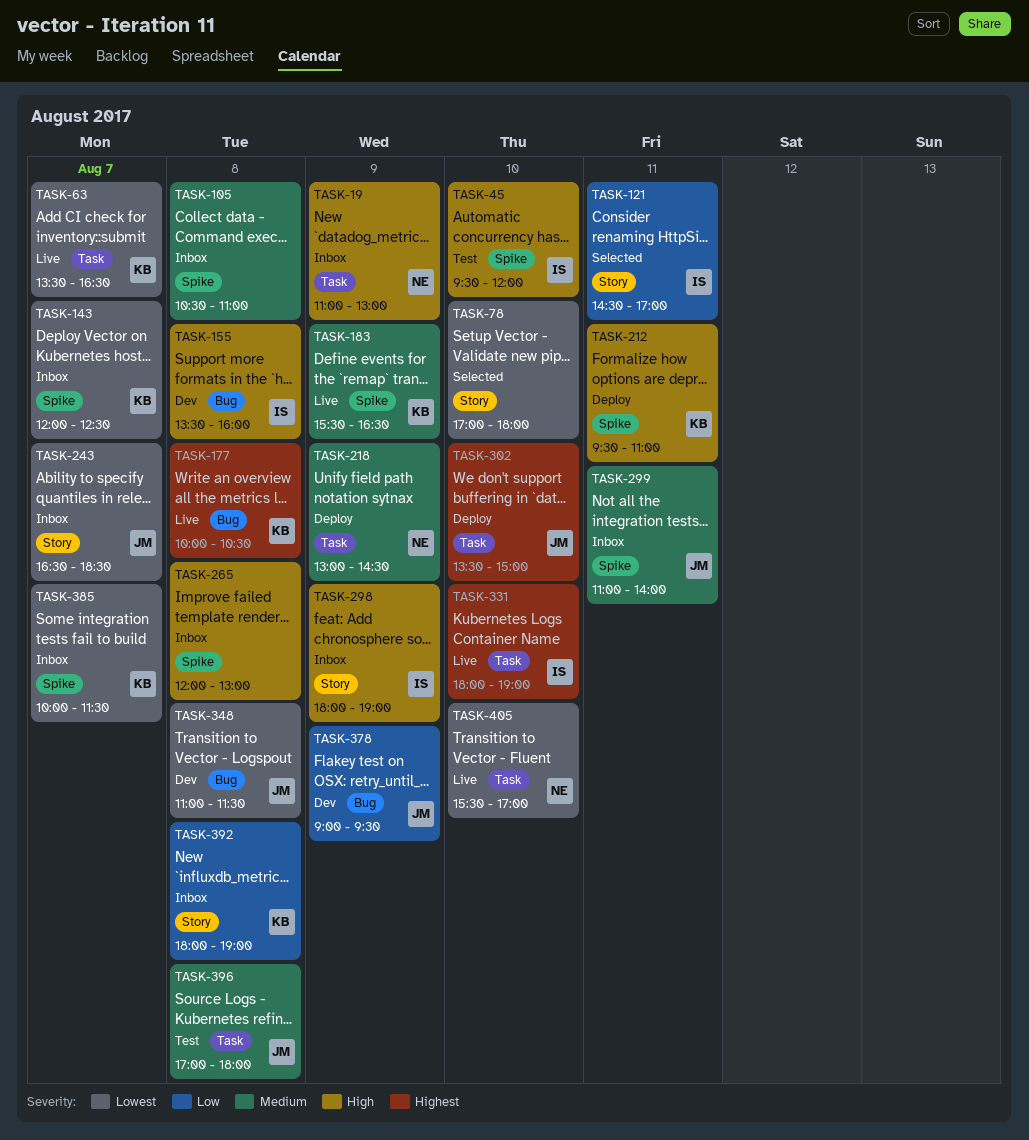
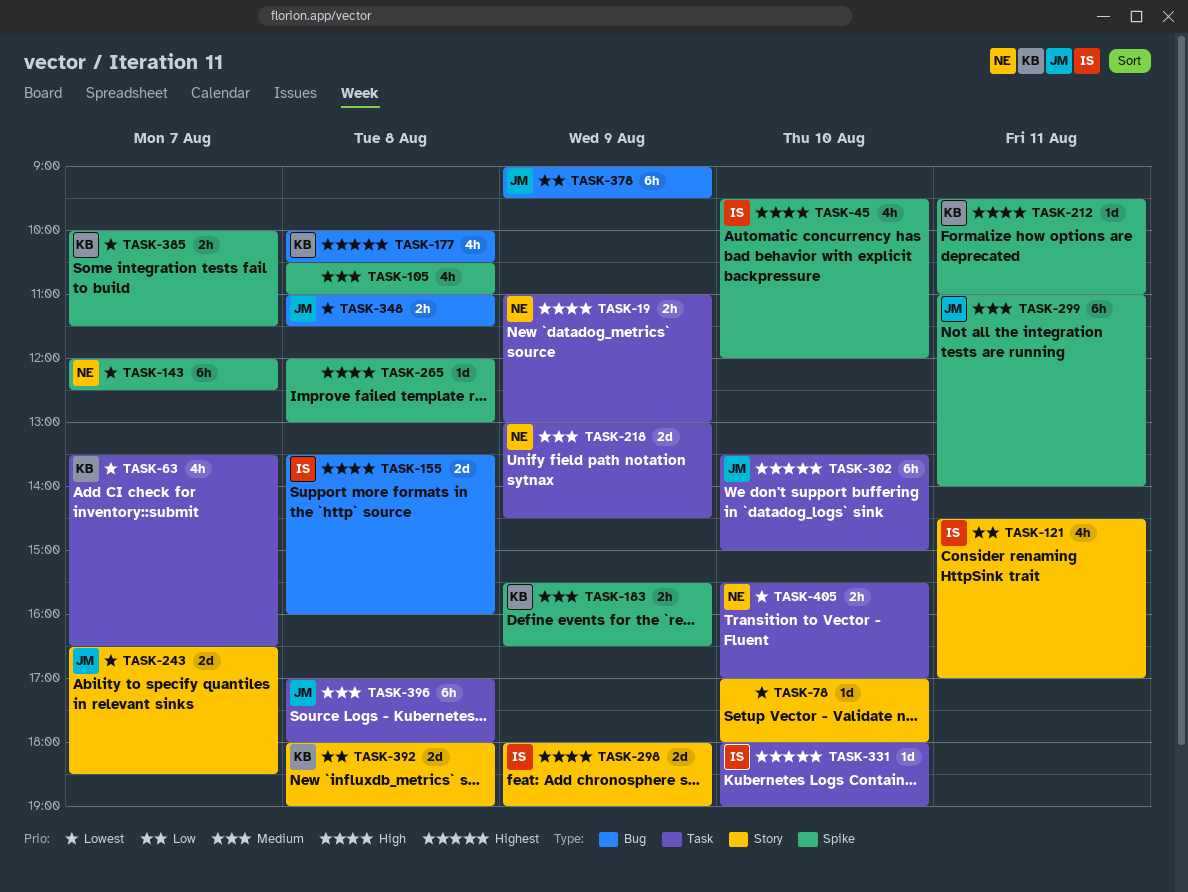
TASK-143, owner: KB -> NE

